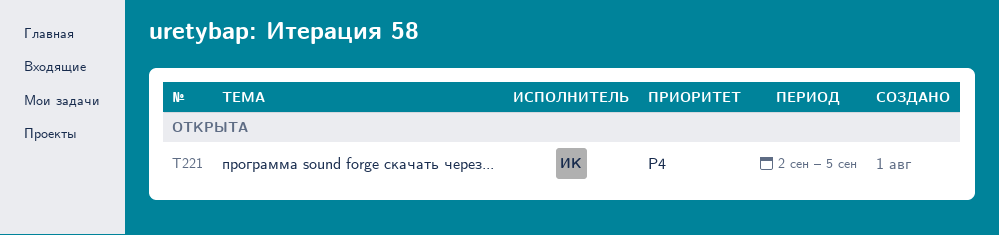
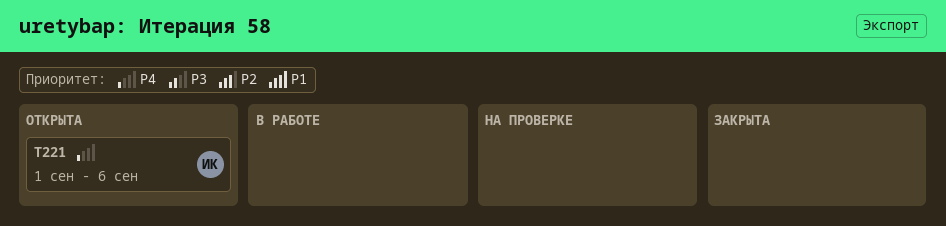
T221, start: Sep 2 -> Sep 1
T221, due: Sep 5 -> Sep 6

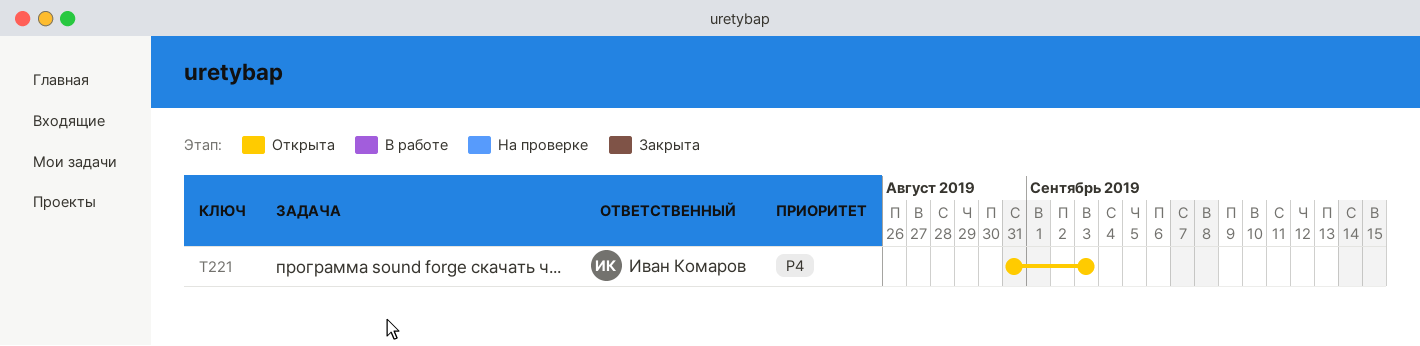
T221, start: Sep 1 -> Aug 31
T221, due: Sep 6 -> Sep 3

